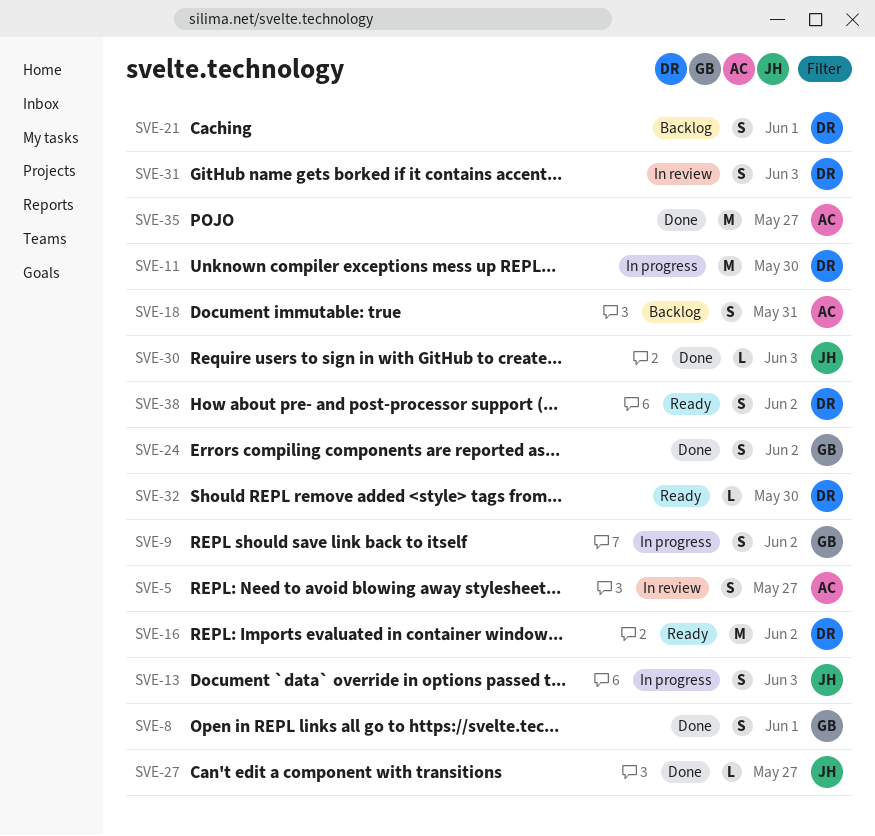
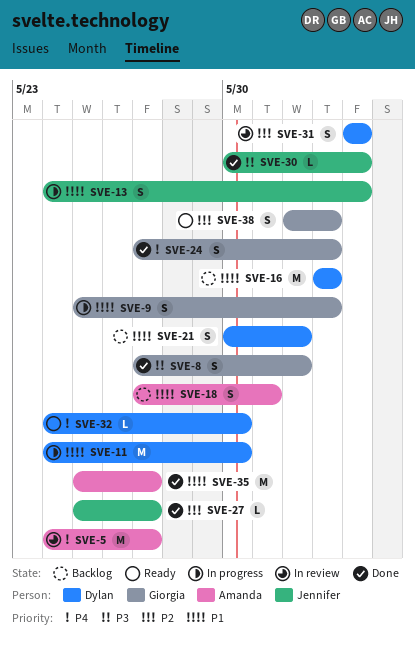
SVE-5, estimate: S -> M
SVE-16, status: Ready -> Backlog
SVE-38, owner: Dylan -> Giorgia

